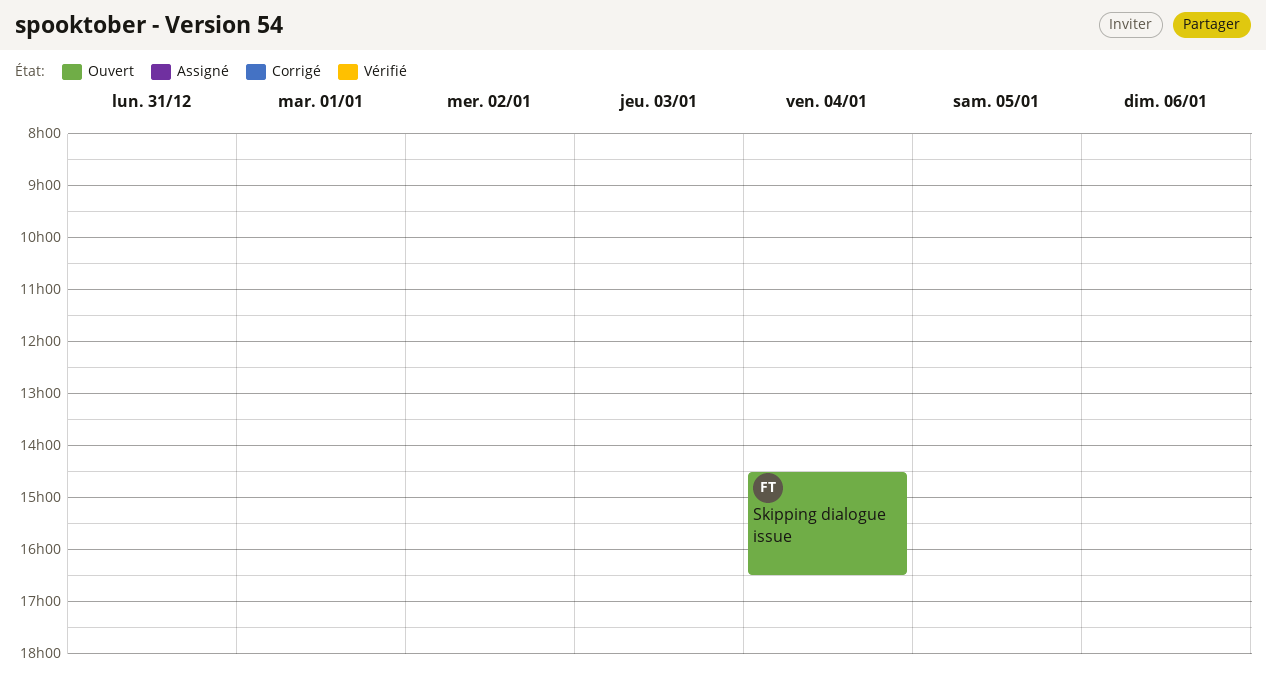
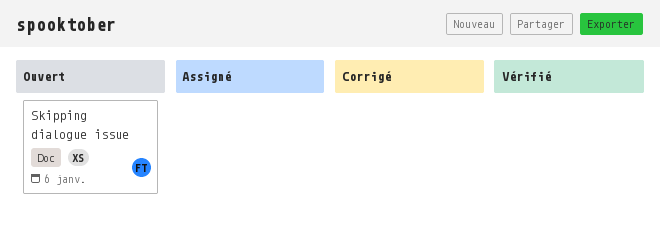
Skipping dialogue issue, day: Jan 4 -> Jan 6

